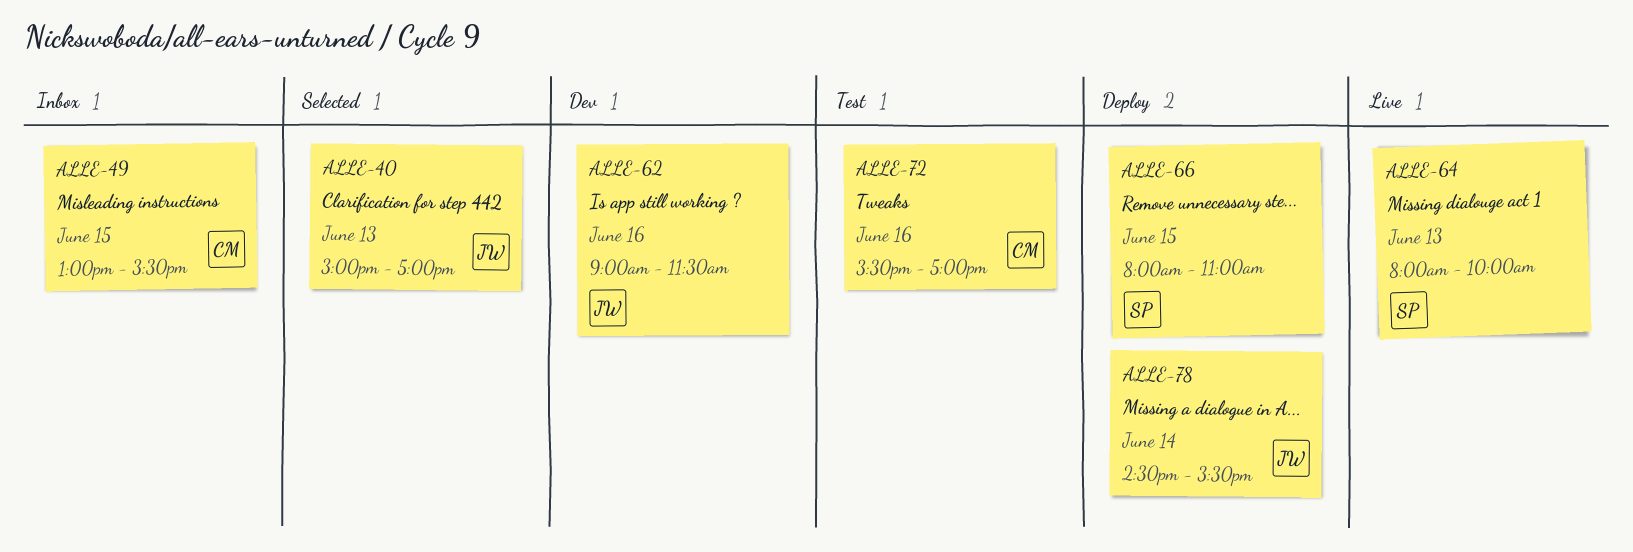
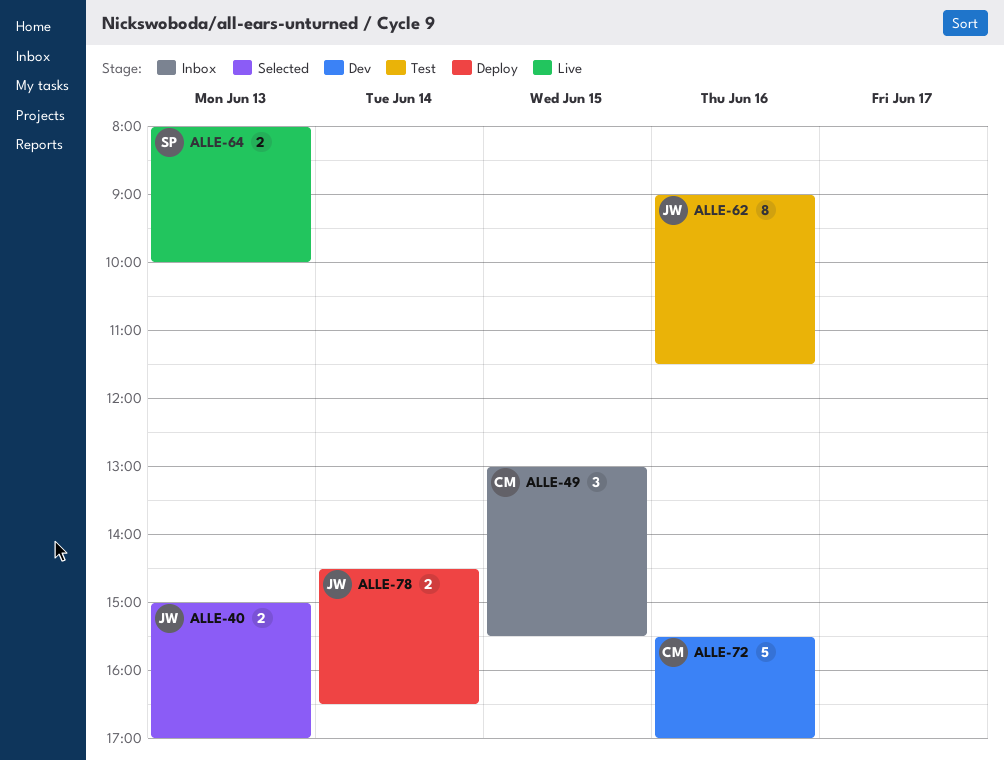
ALLE-62, status: Dev -> Test
ALLE-66: present -> none
ALLE-72, status: Test -> Dev
ALLE-78, ends: 15:30 -> 16:30

